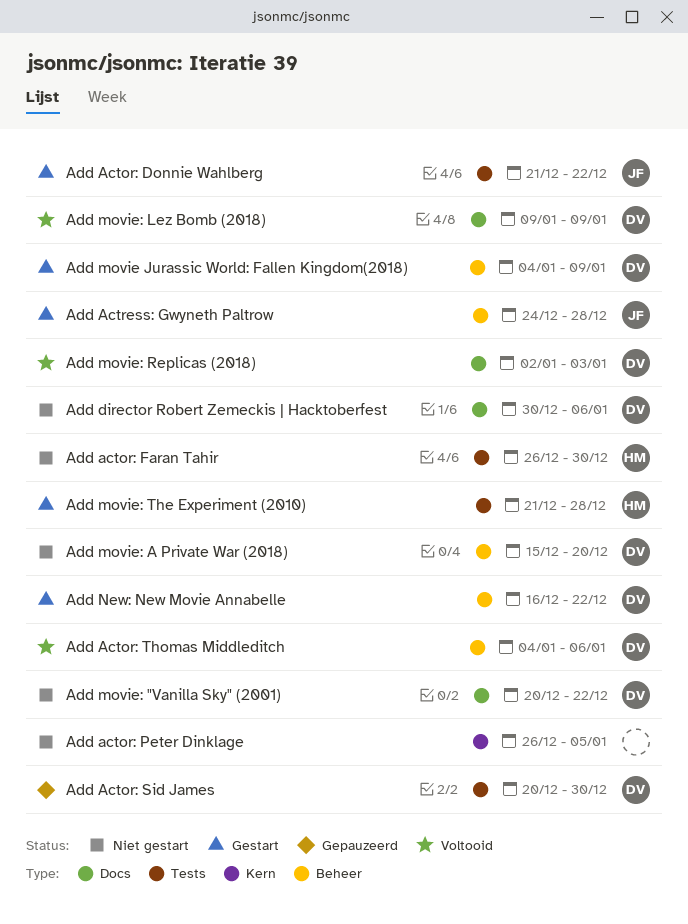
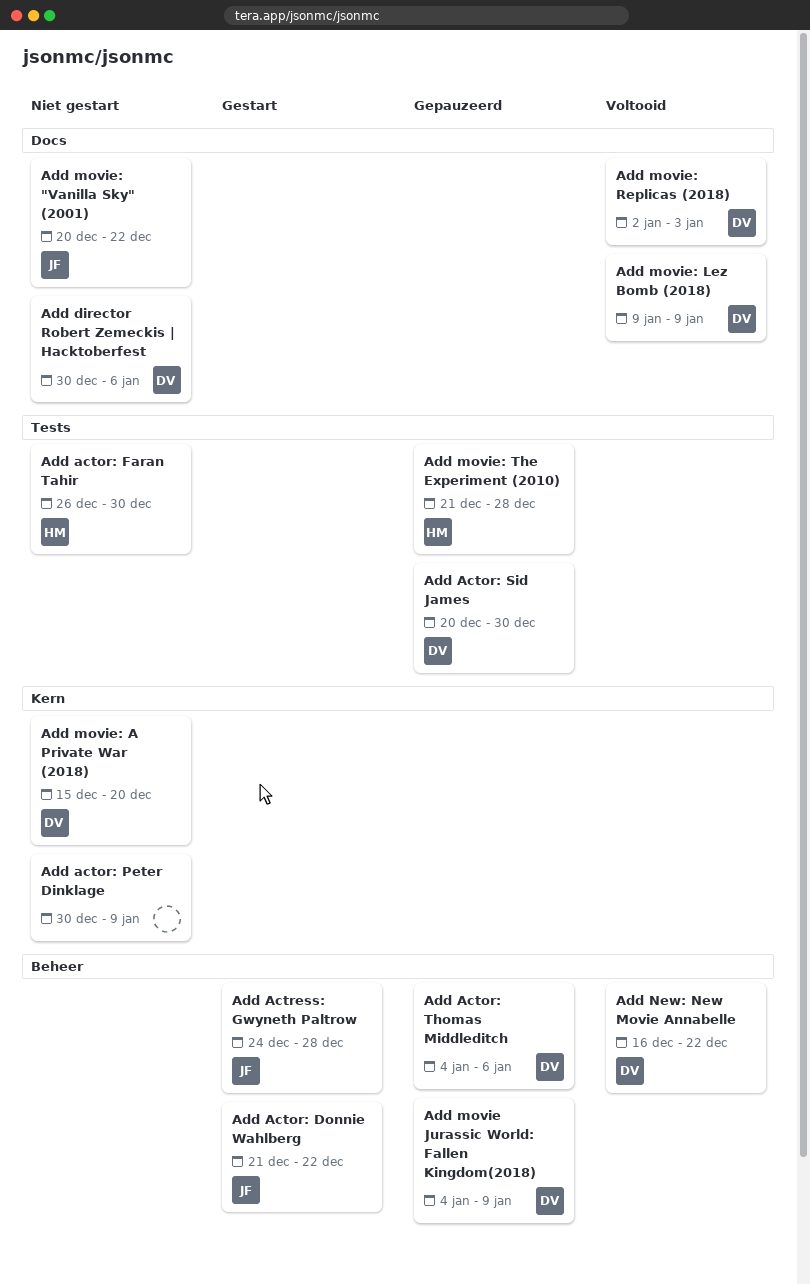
Add Actor: Donnie Wahlberg, label: Tests -> Beheer
Add actor: Peter Dinklage, start: Dec 26 -> Dec 30
Add actor: Peter Dinklage, due: Jan 5 -> Jan 9
Add Actor: Thomas Middleditch, status: Voltooid -> Gepauzeerd
Add movie Jurassic World: Fallen Kingdom(2018), status: Gestart -> Gepauzeerd
Add movie: "Vanilla Sky" (2001), owner: DV -> JF
Add movie: A Private War (2018), label: Beheer -> Kern
Add movie: The Experiment (2010), status: Gestart -> Gepauzeerd
Add New: New Movie Annabelle, status: Gestart -> Voltooid

